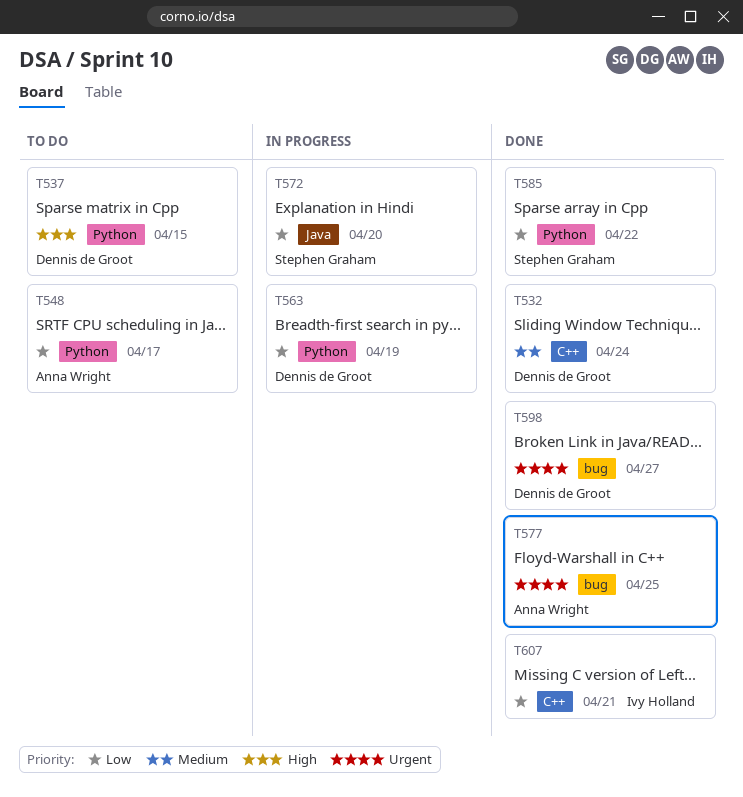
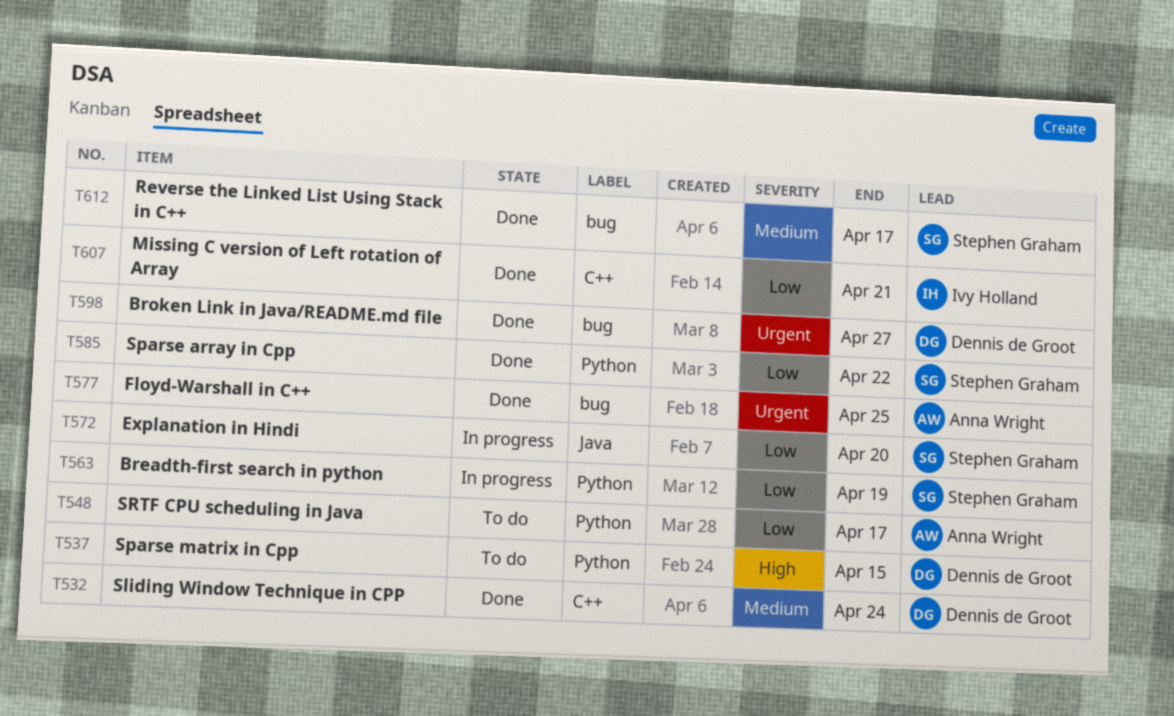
T563, owner: Dennis de Groot -> Stephen Graham
T612: none -> present

